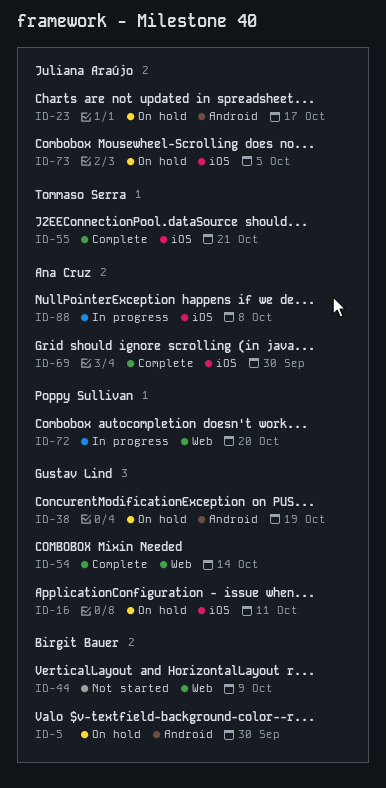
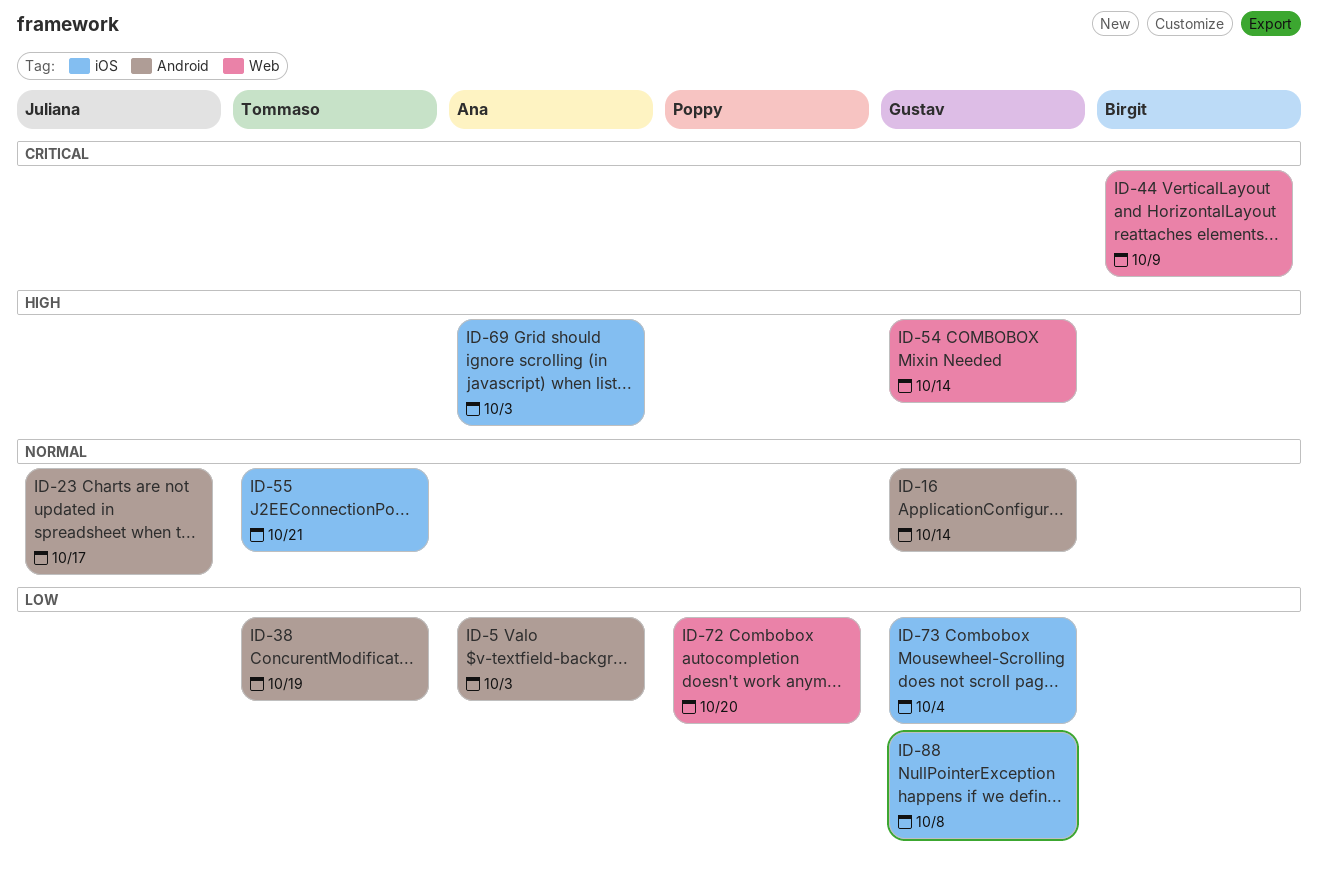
ID-5, owner: Birgit Bauer -> Ana Cruz
ID-5, due: Sep 30 -> Oct 3
ID-16, label: iOS -> Android
ID-16, due: Oct 11 -> Oct 14
ID-38, owner: Gustav Lind -> Tommaso Serra
ID-69, due: Sep 30 -> Oct 3
ID-73, owner: Juliana Araújo -> Gustav Lind
ID-73, due: Oct 5 -> Oct 4
ID-88, owner: Ana Cruz -> Gustav Lind

